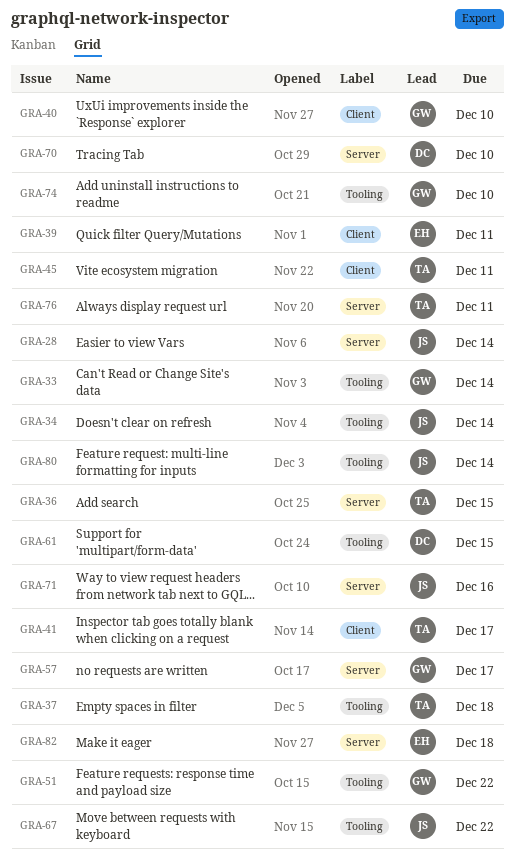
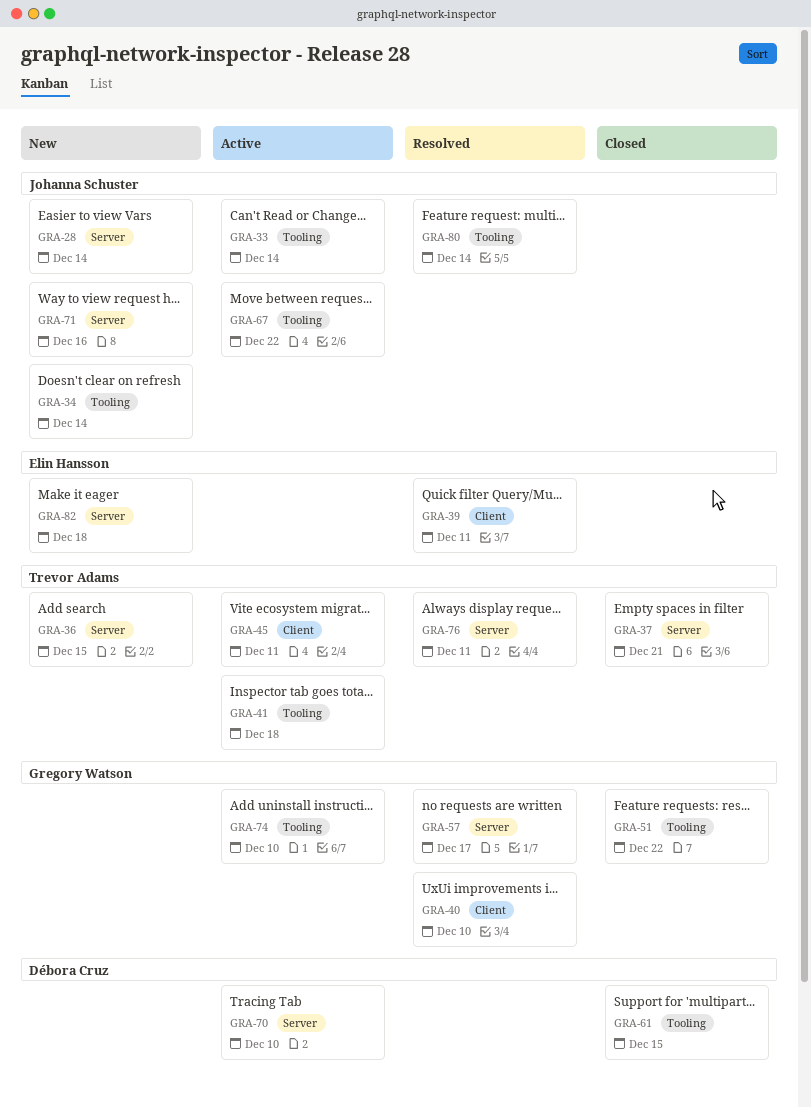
GRA-33, owner: Gregory Watson -> Johanna Schuster
GRA-37, label: Tooling -> Server
GRA-37, due: Dec 18 -> Dec 21
GRA-41, label: Client -> Tooling
GRA-41, due: Dec 17 -> Dec 18

